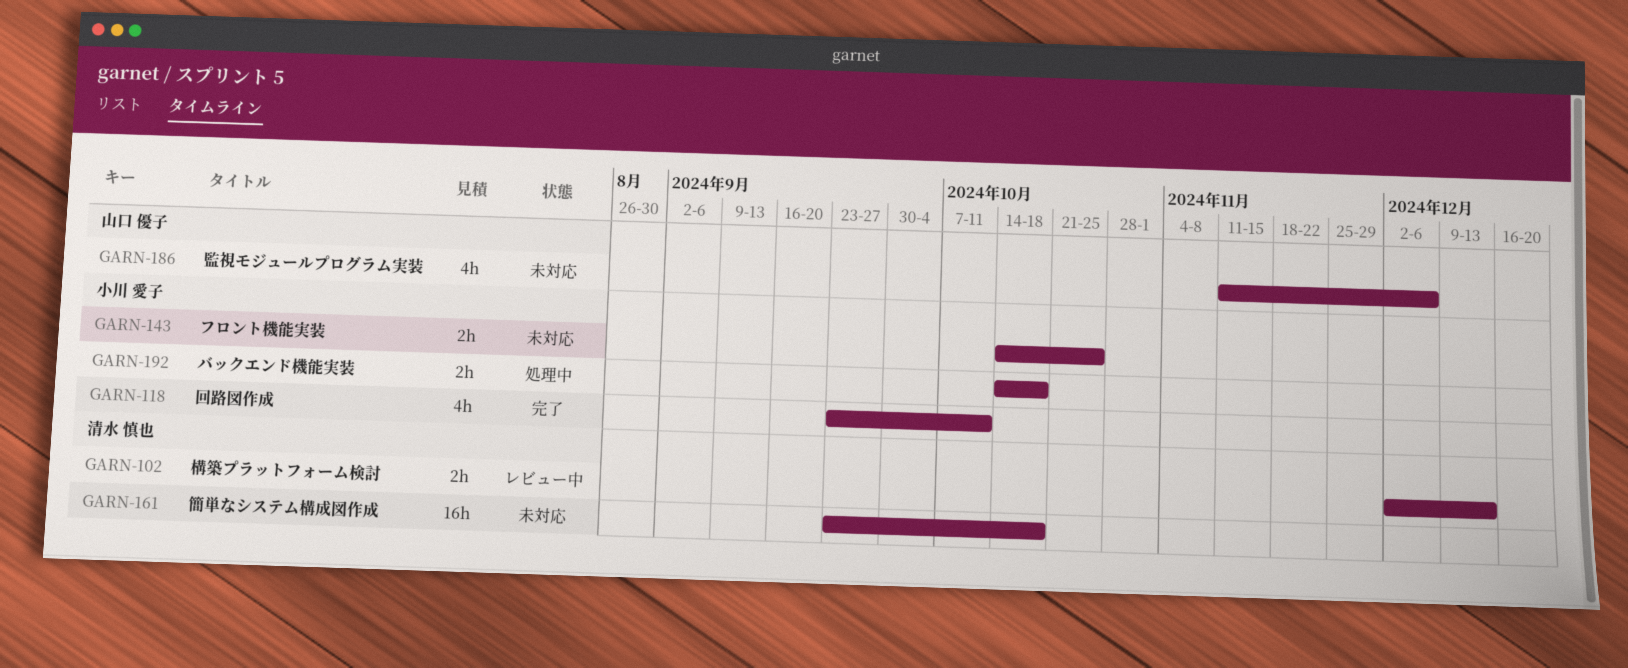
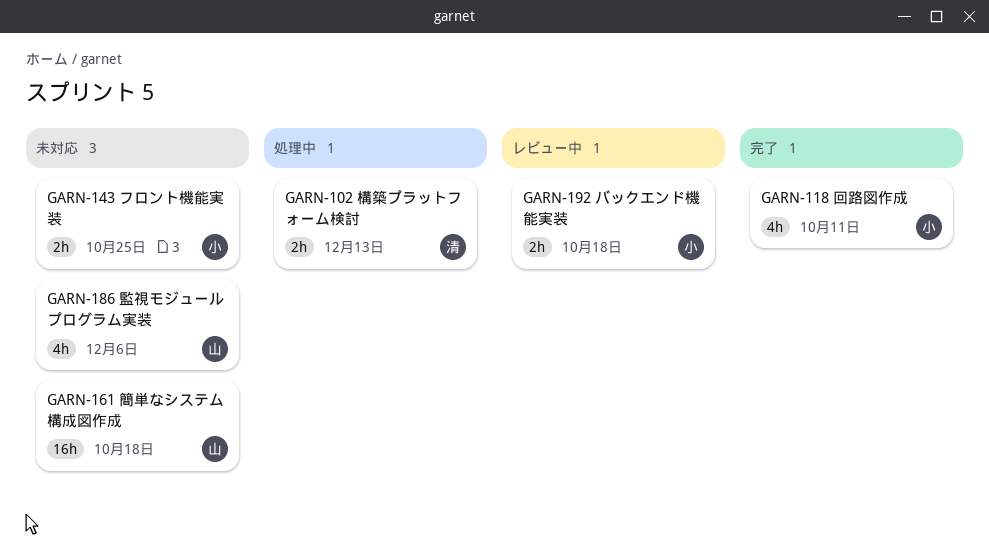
GARN-102, status: レビュー中 -> 処理中
GARN-161, owner: 清水 慎也 -> 山口 優子
GARN-192, status: 処理中 -> レビュー中

